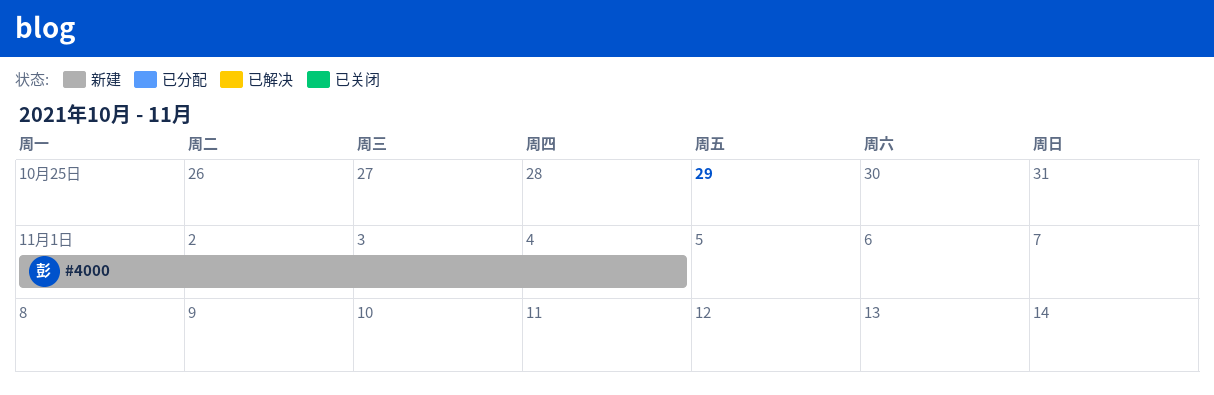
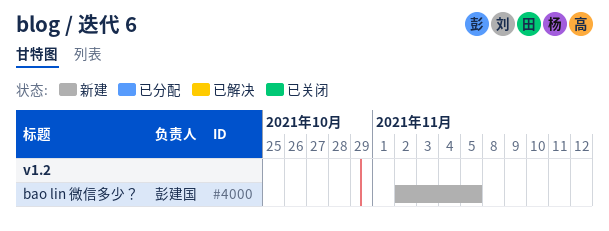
#4000, start: Nov 1 -> Nov 2
#4000, due: Nov 4 -> Nov 5

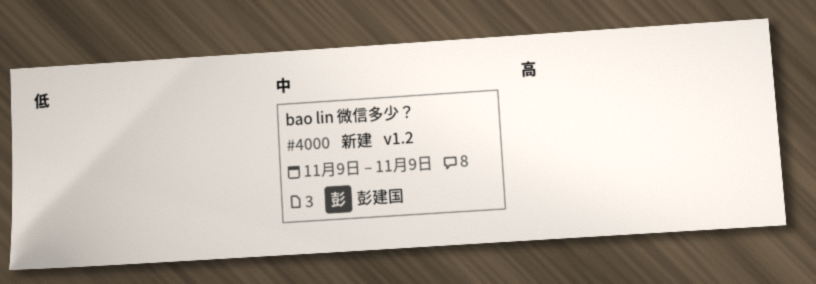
#4000, start: Nov 2 -> Nov 9
#4000, due: Nov 5 -> Nov 9

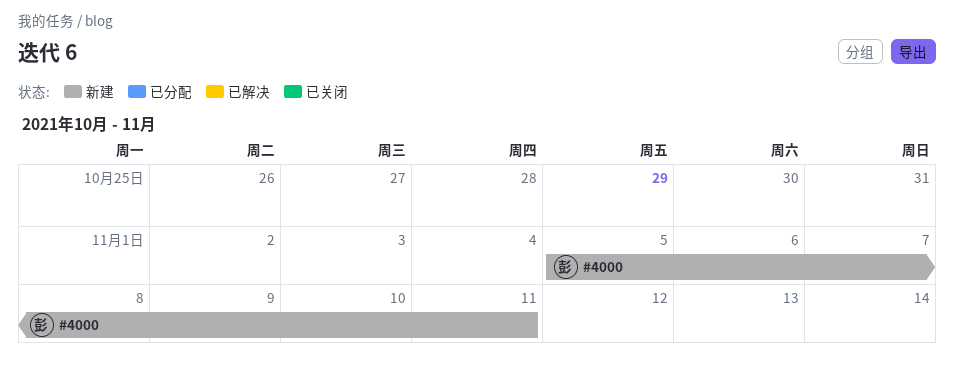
#4000, start: Nov 9 -> Nov 5
#4000, due: Nov 9 -> Nov 11

